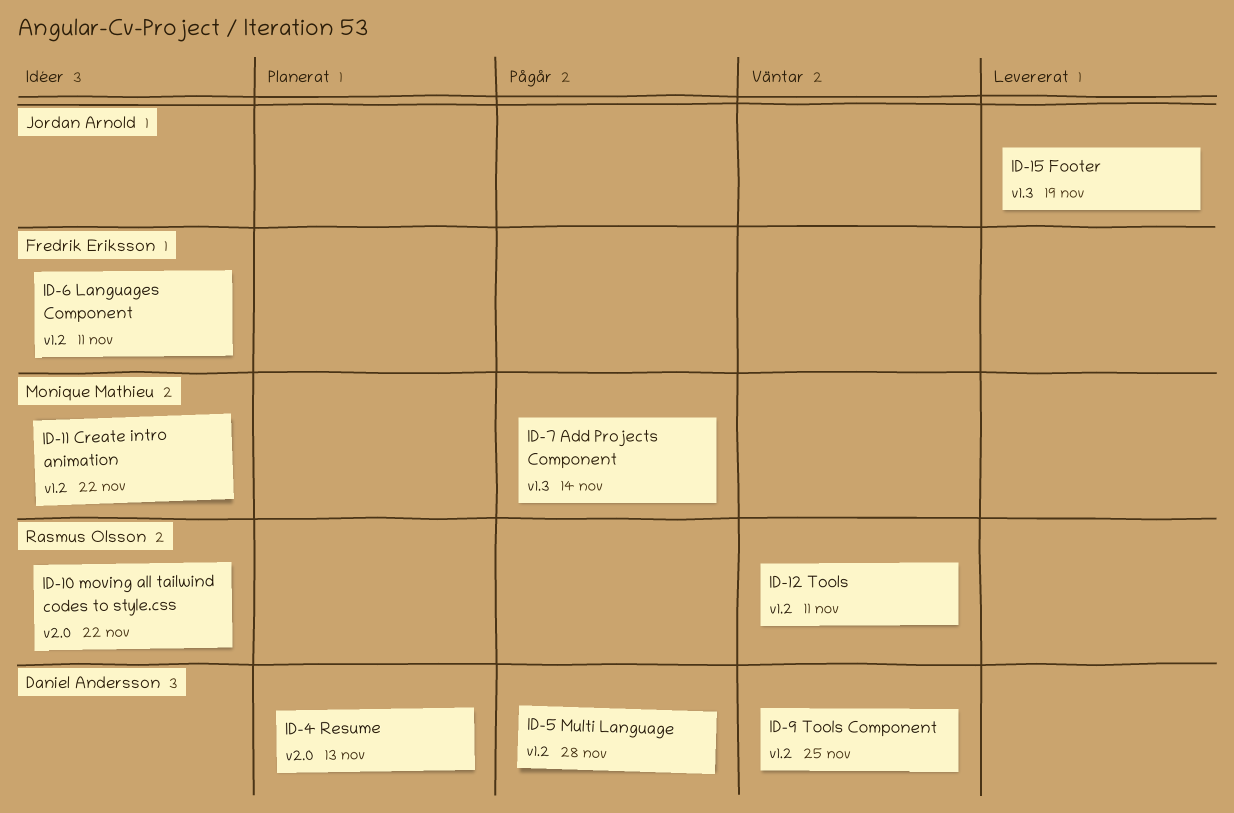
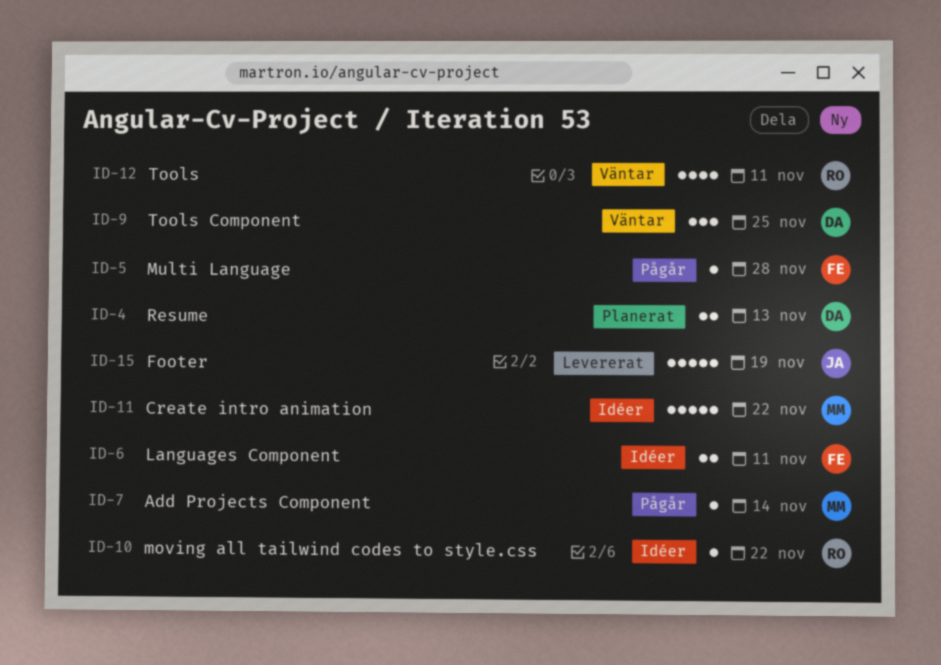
ID-5, owner: Daniel Andersson -> Fredrik Eriksson

